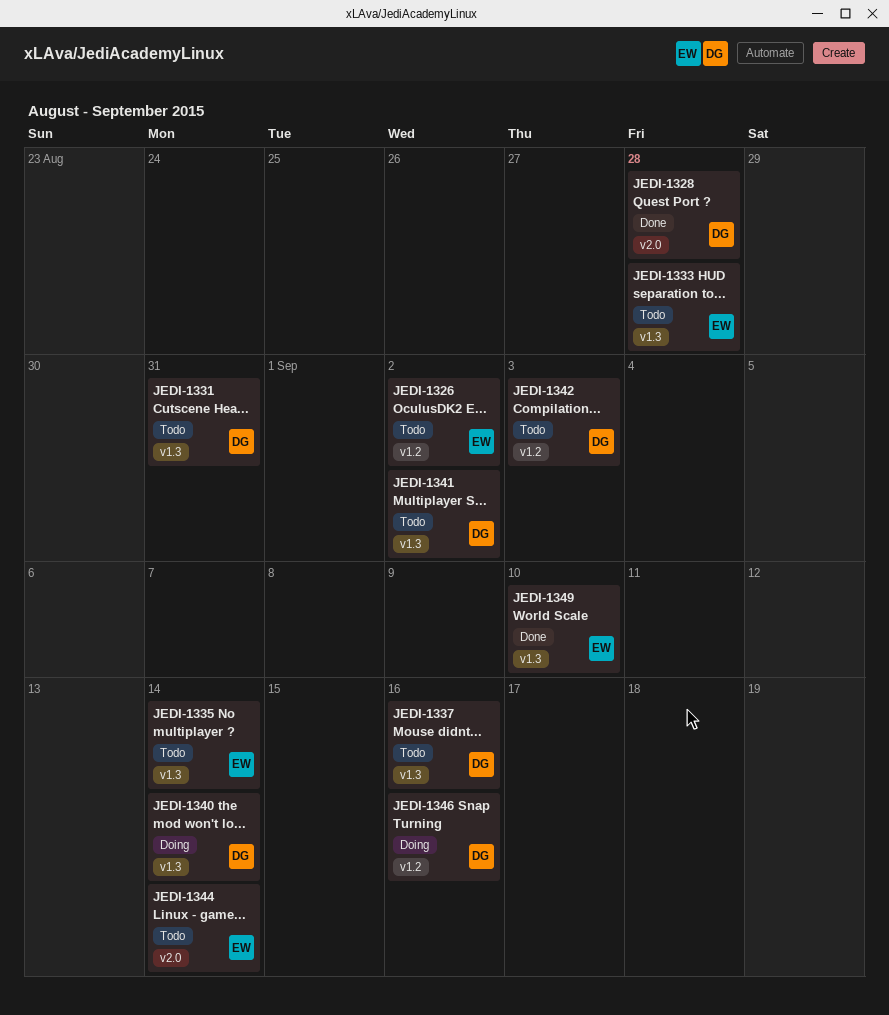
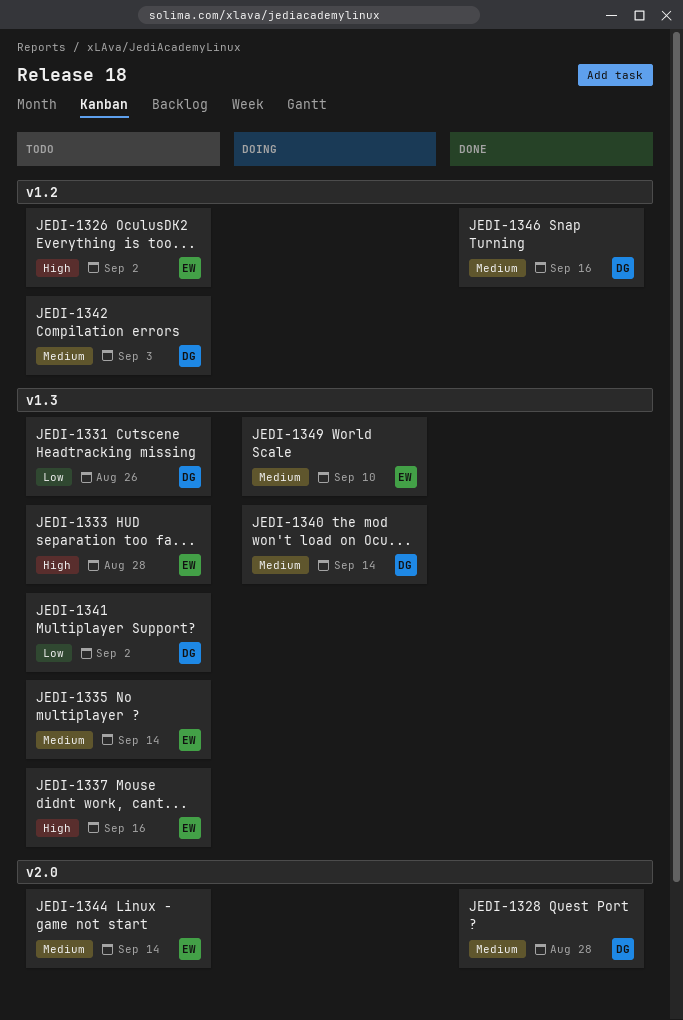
JEDI-1331, due: Aug 31 -> Aug 26
JEDI-1337, owner: DG -> EW
JEDI-1346, status: Doing -> Done
JEDI-1349, status: Done -> Doing

